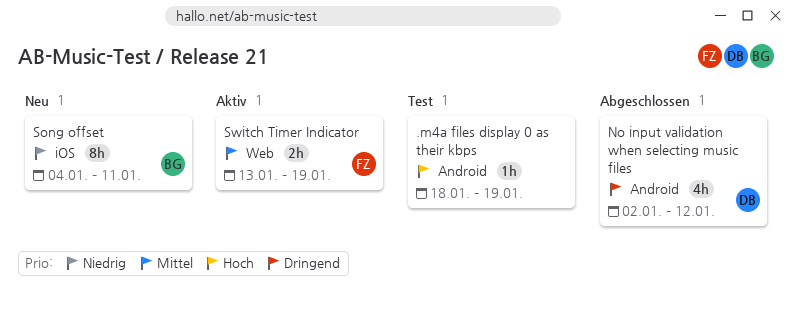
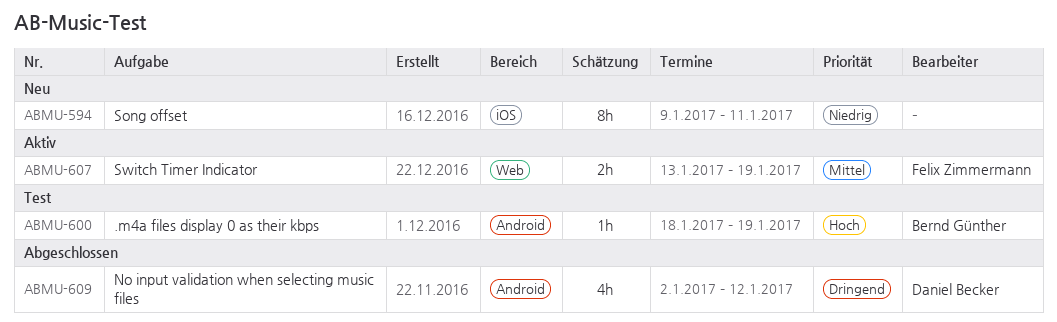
.m4a files display 0 as their kbps, owner: none -> Bernd Günther
Song offset, owner: Bernd Günther -> none
Song offset, start: Jan 4 -> Jan 9

